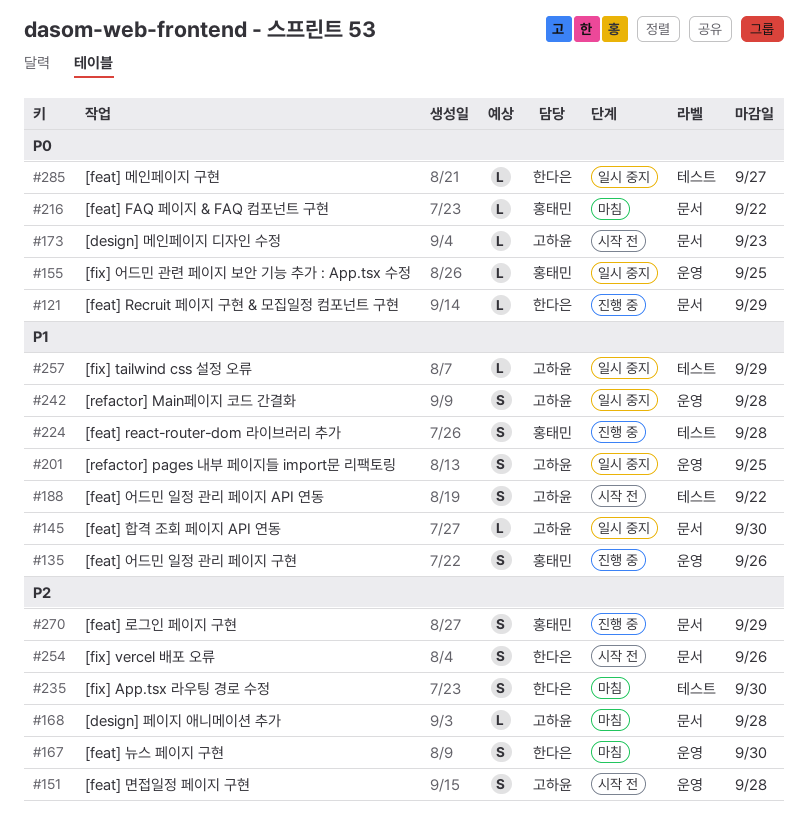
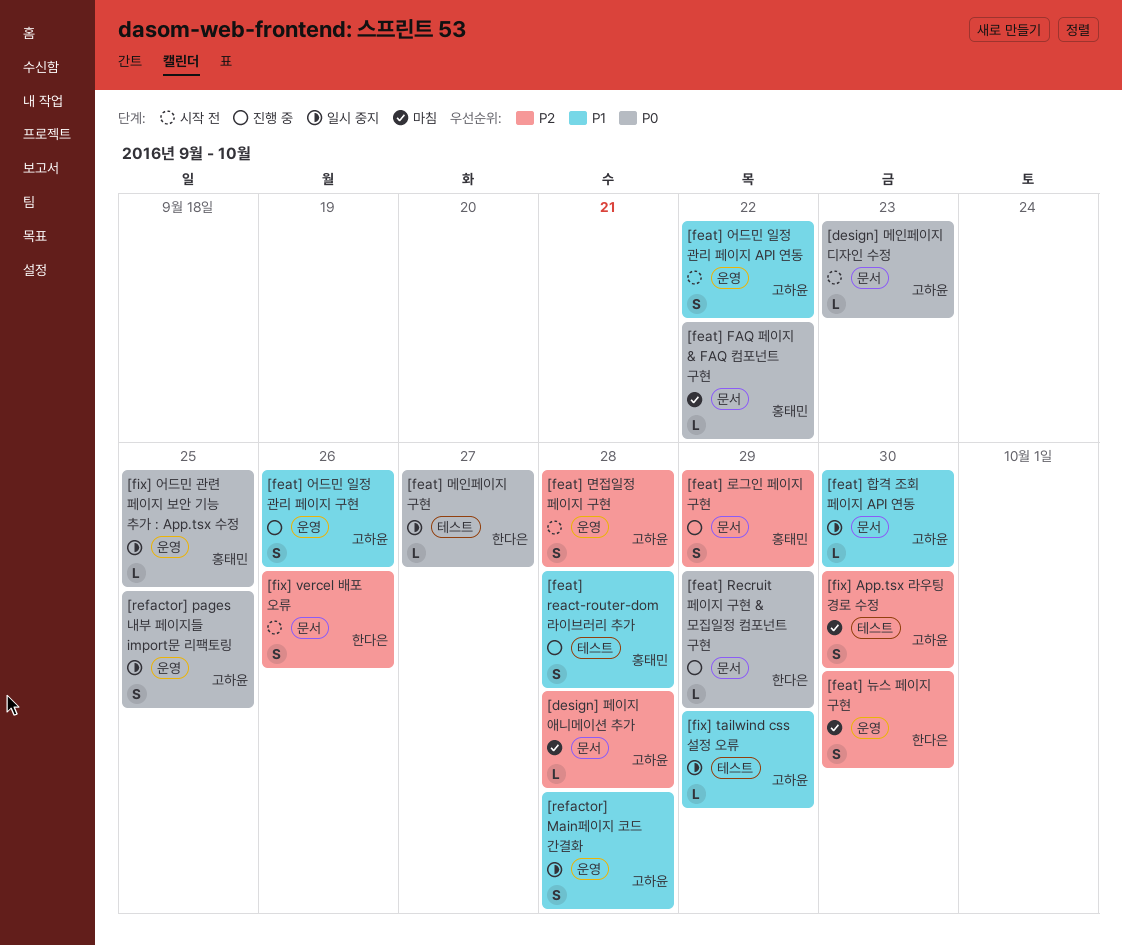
[feat] 어드민 일정 관리 페이지 API 연동, label: 테스트 -> 운영
[feat] 어드민 일정 관리 페이지 구현, owner: 홍태민 -> 고하윤
[fix] App.tsx 라우팅 경로 수정, owner: 한다은 -> 고하윤
[refactor] pages 내부 페이지들 import문 리팩토링, priority: P1 -> P0

